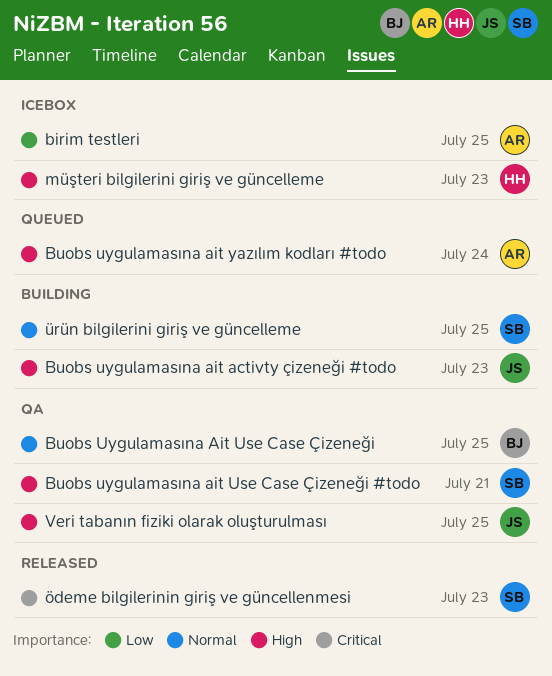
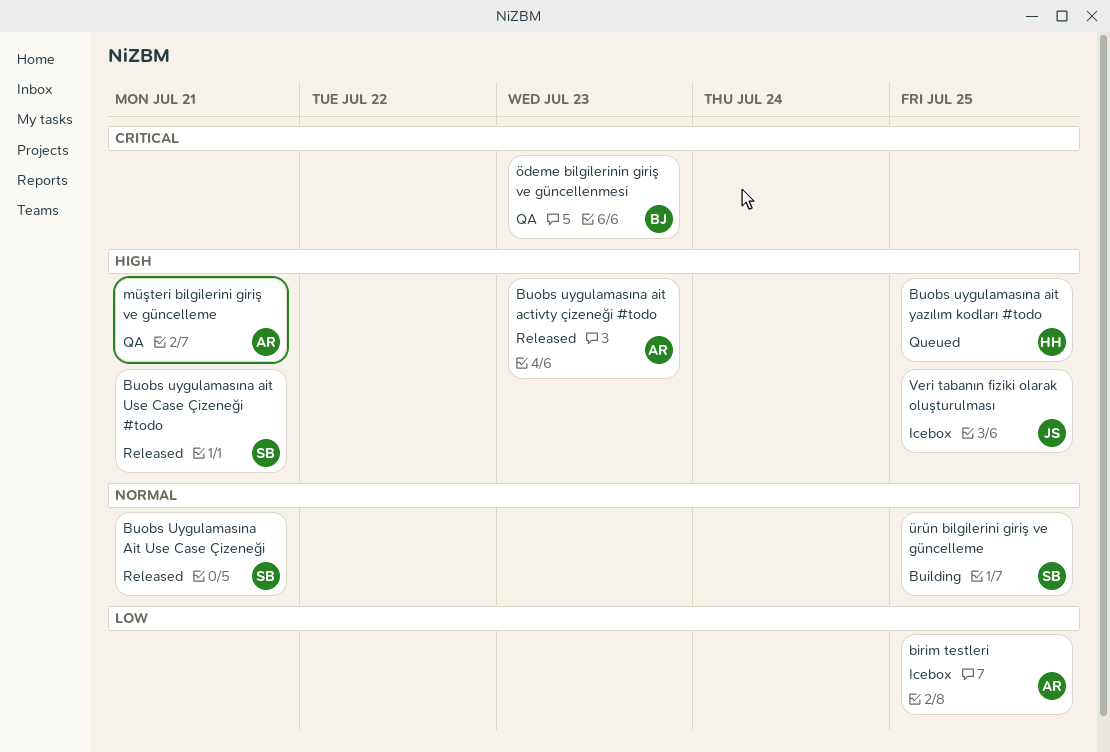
Buobs uygulamasına ait activty çizeneği #todo, status: Building -> Released
Buobs uygulamasına ait activty çizeneği #todo, owner: JS -> AR
Buobs Uygulamasına Ait Use Case Çizeneği, status: QA -> Released
Buobs Uygulamasına Ait Use Case Çizeneği, owner: BJ -> SB
Buobs Uygulamasına Ait Use Case Çizeneği, due: Jul 25 -> Jul 21
Buobs uygulamasına ait Use Case Çizeneği #todo, status: QA -> Released
Buobs uygulamasına ait yazılım kodları #todo, owner: AR -> HH
Buobs uygulamasına ait yazılım kodları #todo, due: Jul 24 -> Jul 25
müşteri bilgilerini giriş ve güncelleme, status: Icebox -> QA
müşteri bilgilerini giriş ve güncelleme, owner: HH -> AR
müşteri bilgilerini giriş ve güncelleme, due: Jul 23 -> Jul 21
Veri tabanın fiziki olarak oluşturulması, status: QA -> Icebox
ödeme bilgilerinin giriş ve güncellenmesi, status: Released -> QA
ödeme bilgilerinin giriş ve güncellenmesi, owner: SB -> BJ

